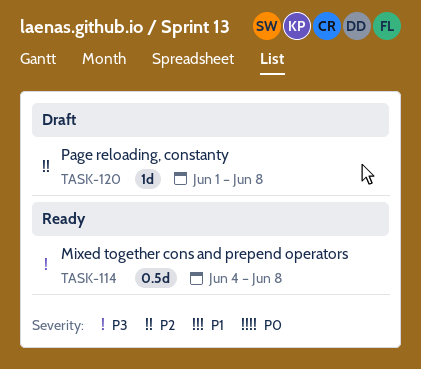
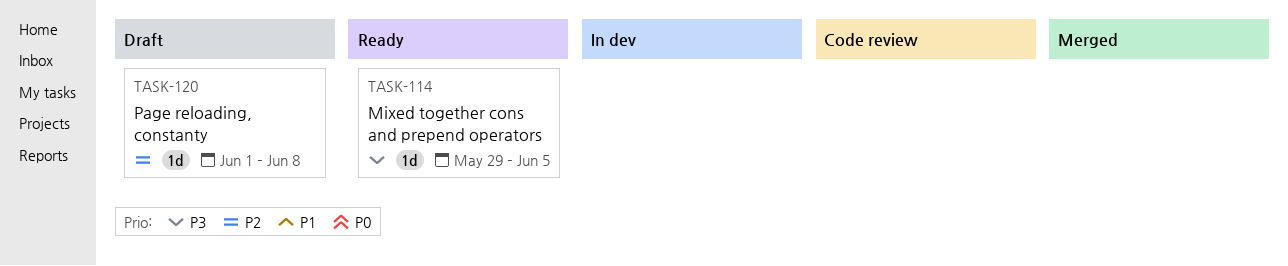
TASK-114, estimate: 0.5d -> 1d
TASK-114, start: Jun 4 -> May 29
TASK-114, due: Jun 8 -> Jun 5

